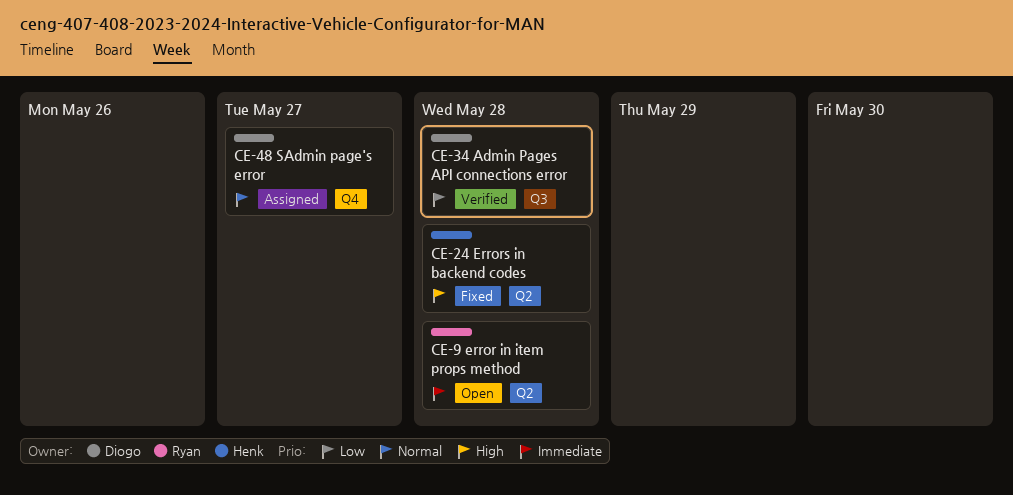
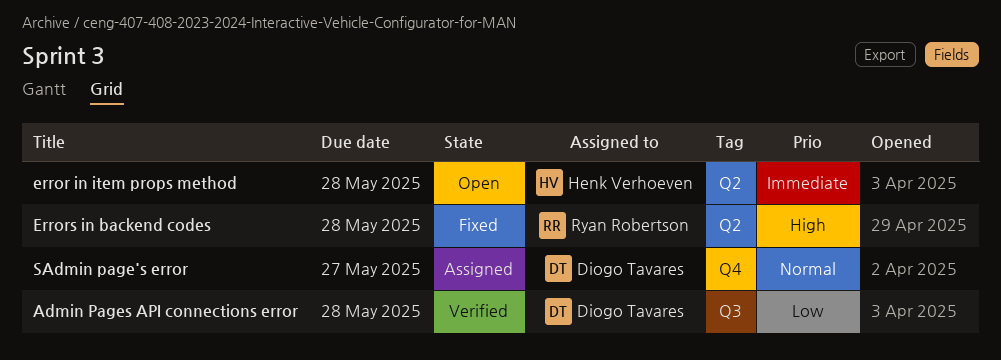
error in item props method, owner: Ryan Robertson -> Henk Verhoeven
Errors in backend codes, owner: Henk Verhoeven -> Ryan Robertson

